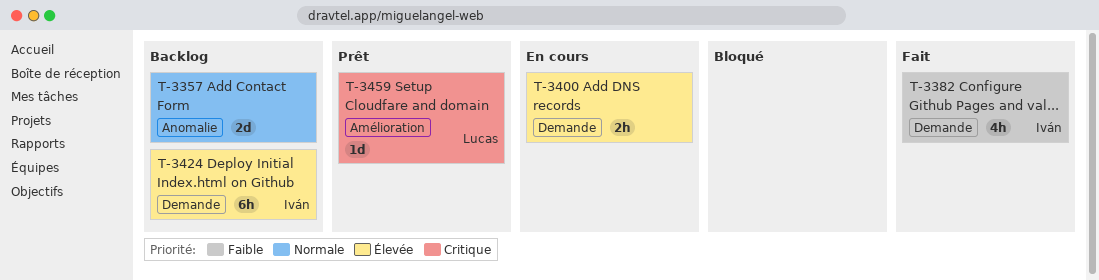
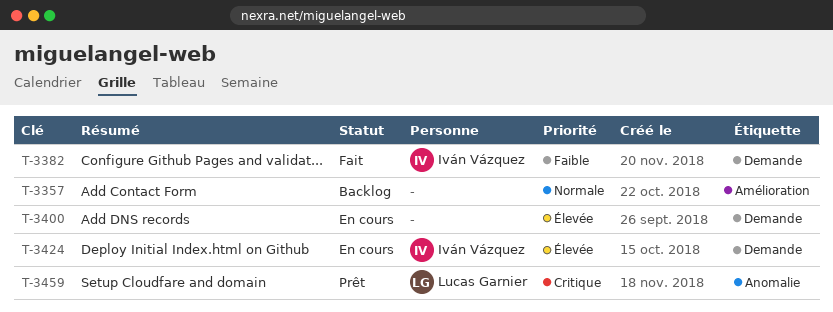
T-3357, label: Anomalie -> Amélioration
T-3424, status: Backlog -> En cours
T-3459, label: Amélioration -> Anomalie

